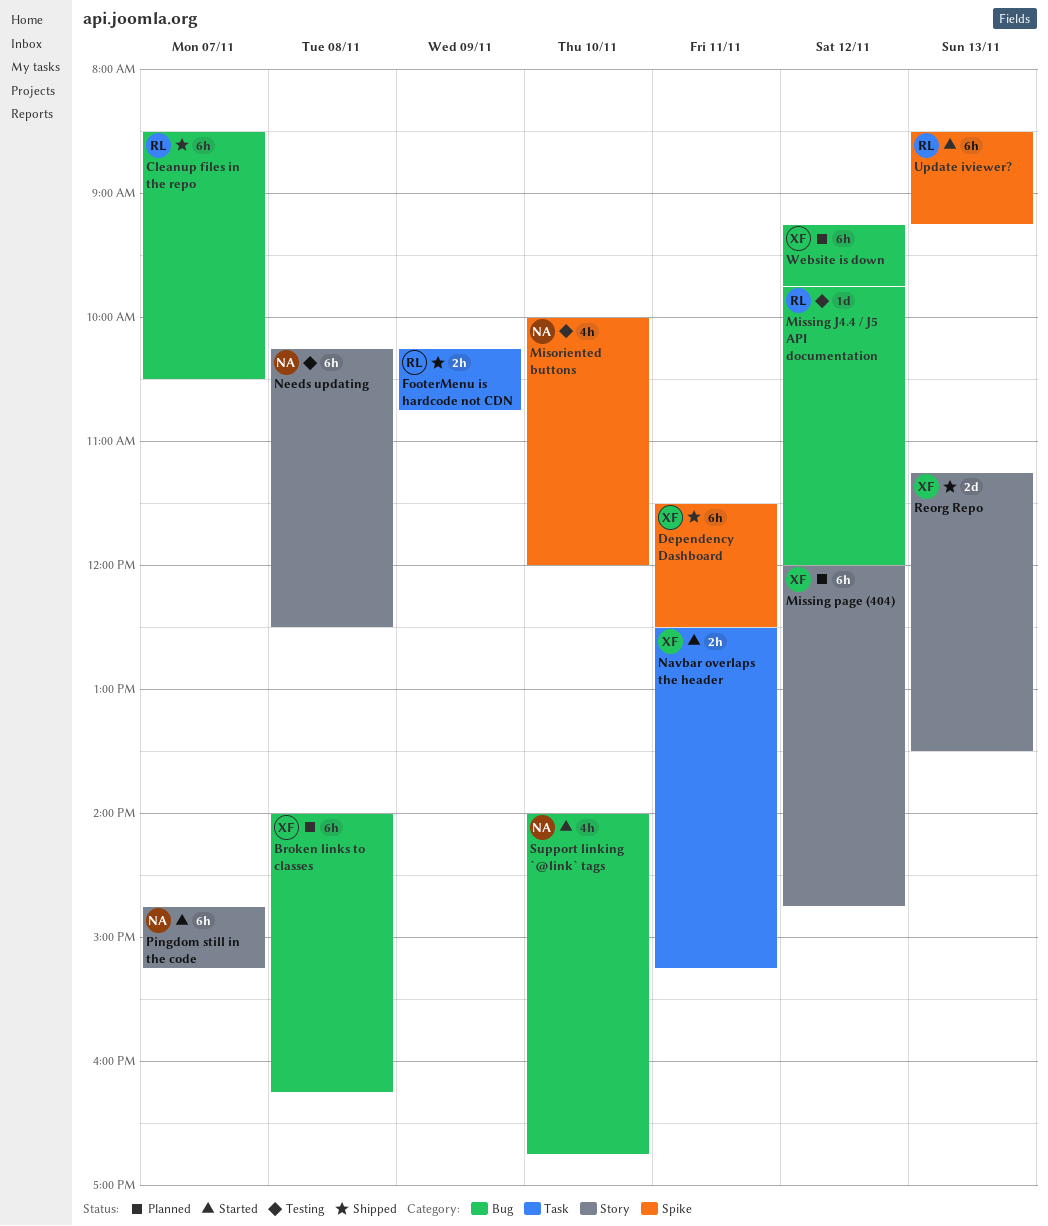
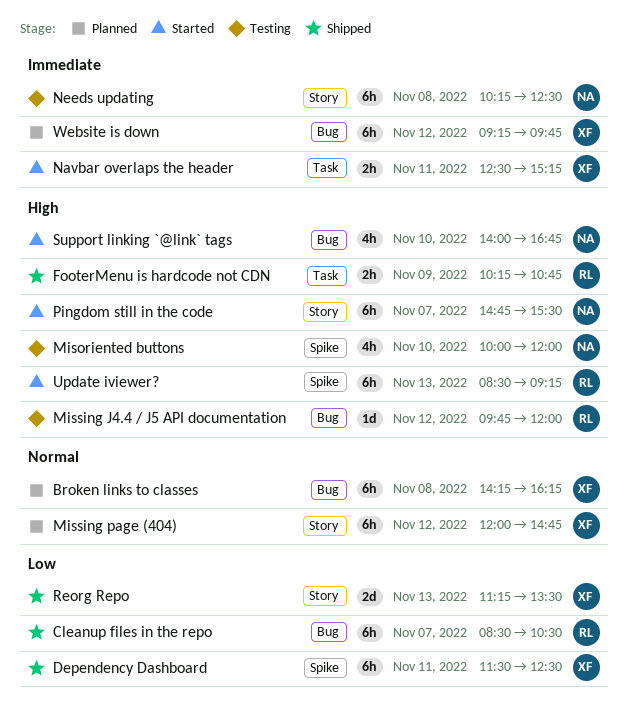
Broken links to classes, begins: 14:00 -> 14:15
Pingdom still in the code, ends: 15:15 -> 15:30

